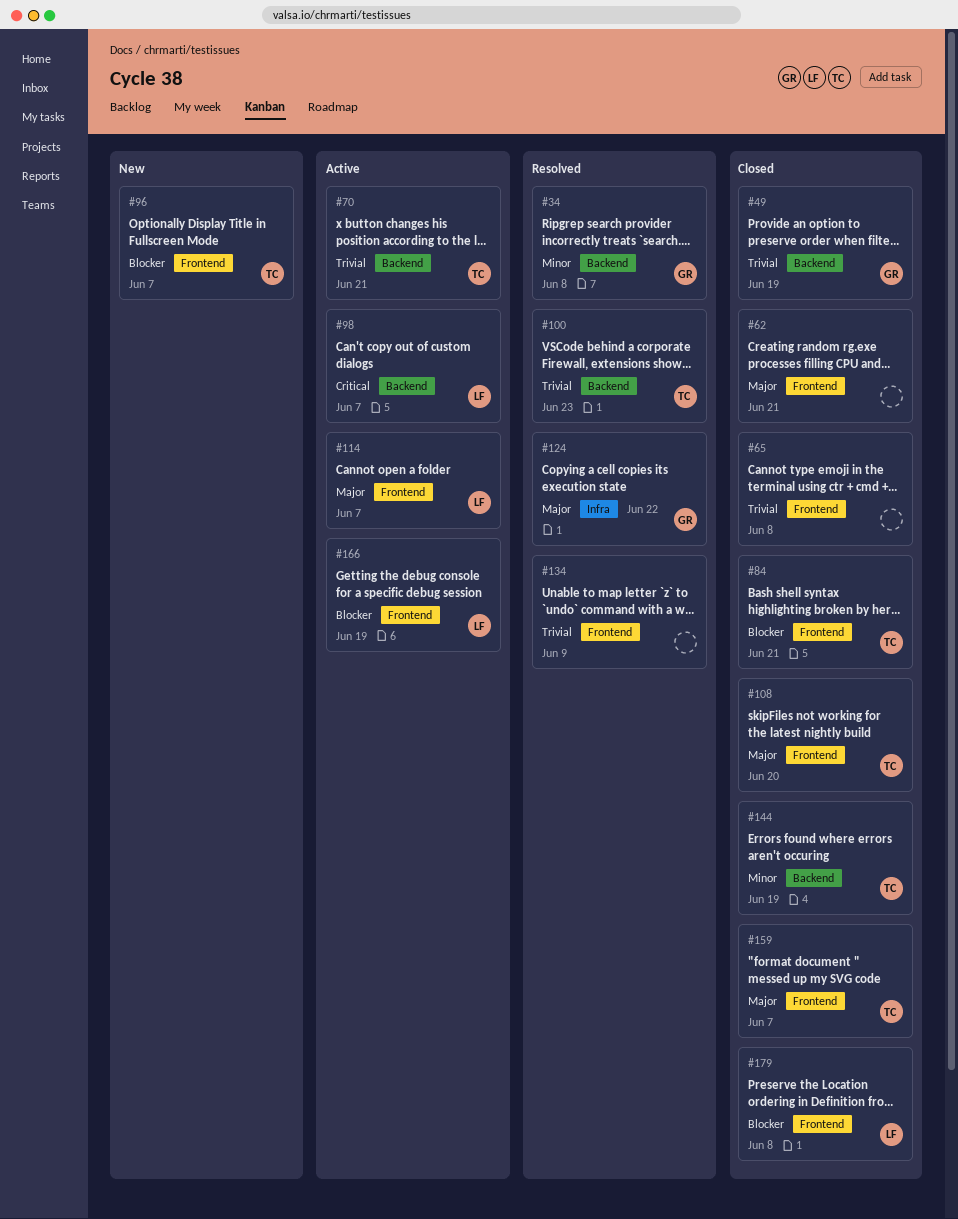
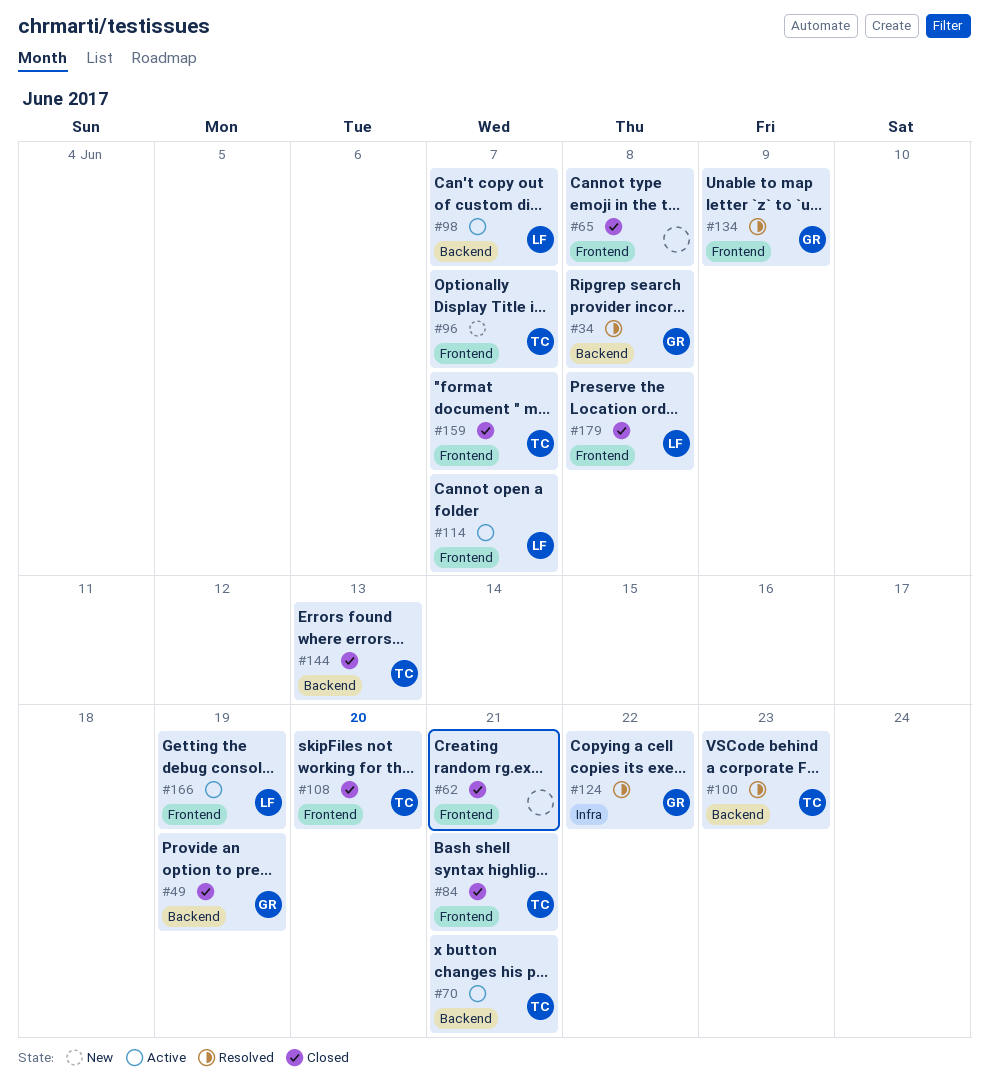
#134, owner: none -> GR
#144, due: Jun 19 -> Jun 13

